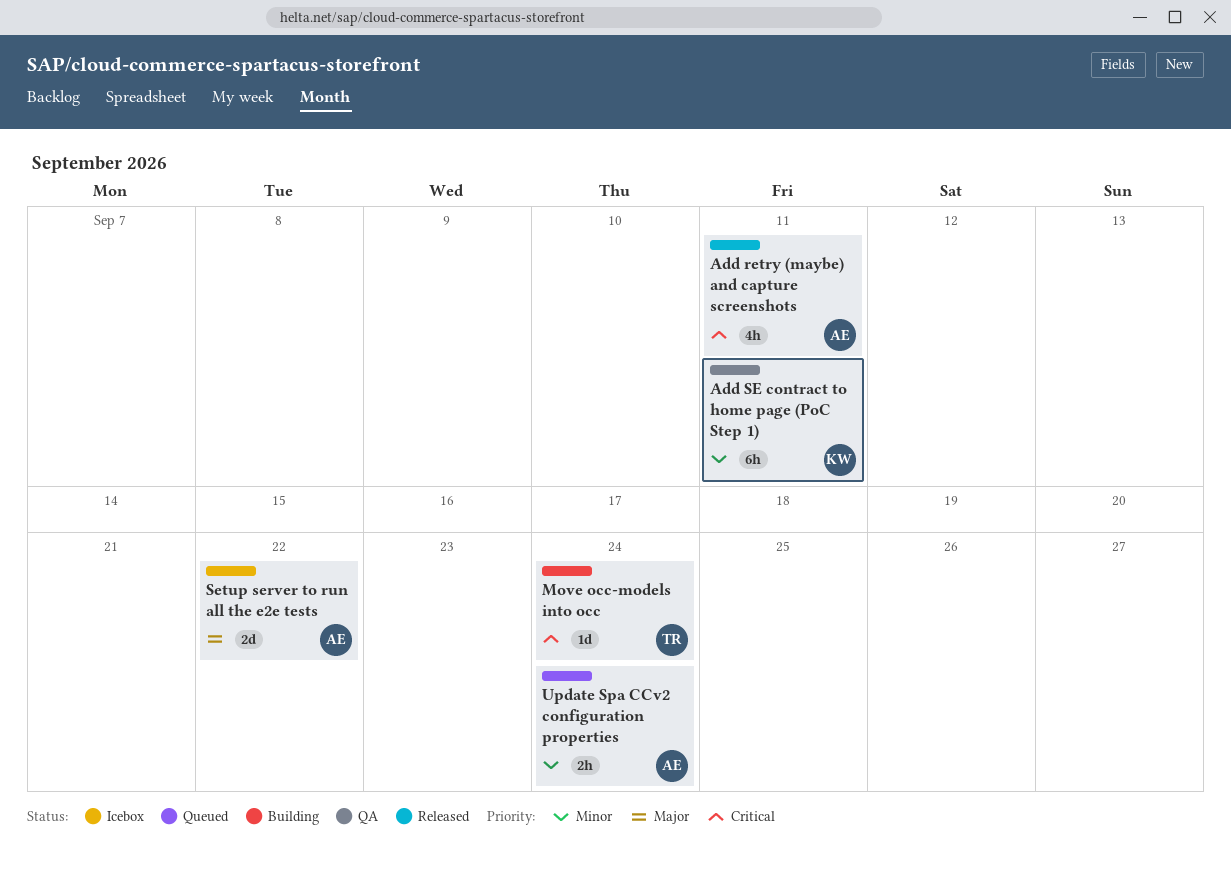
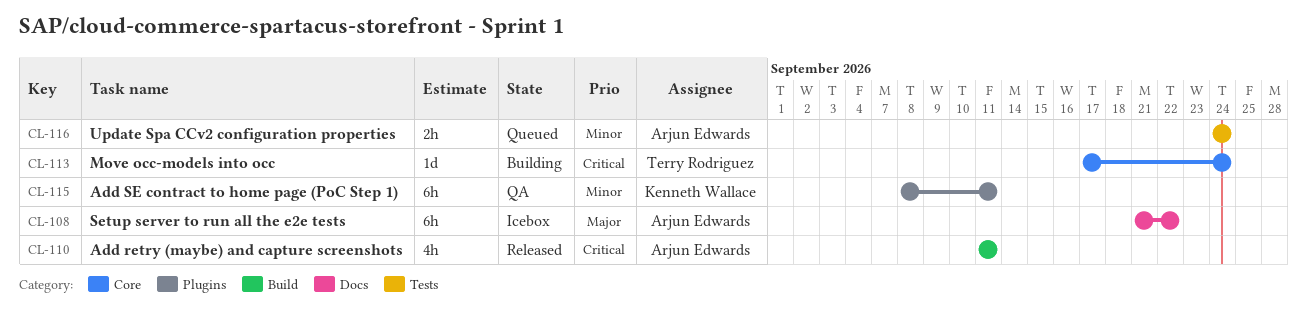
Setup server to run all the e2e tests, estimate: 2d -> 6h

